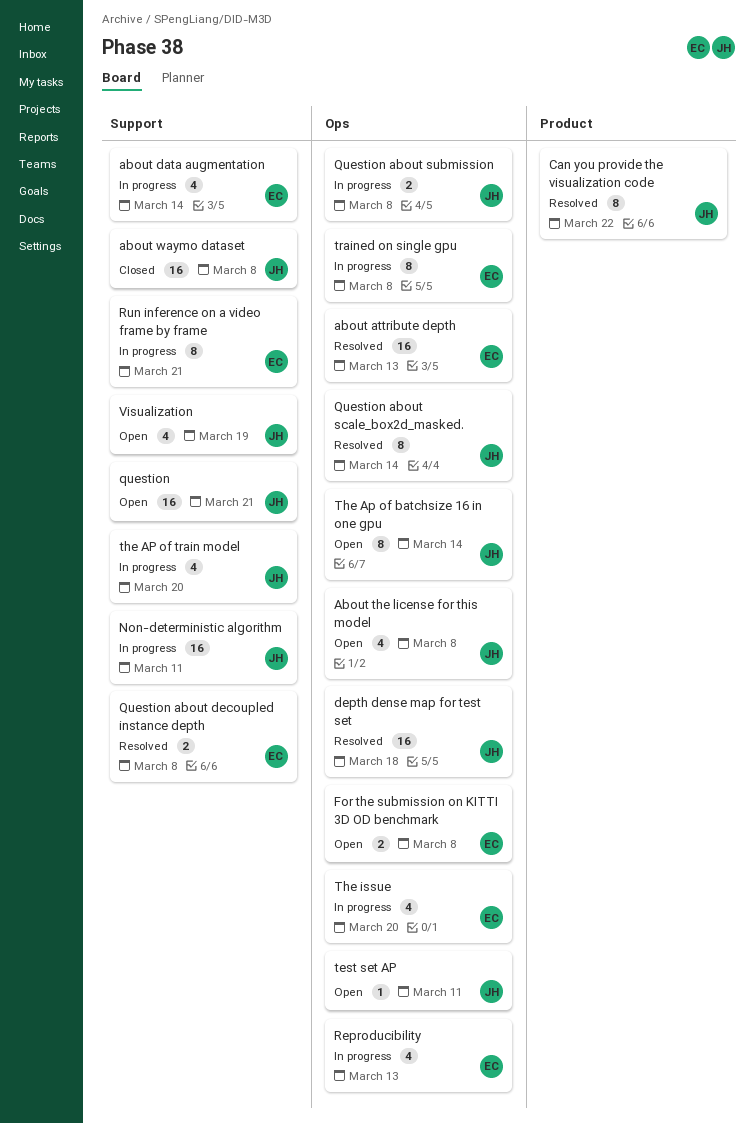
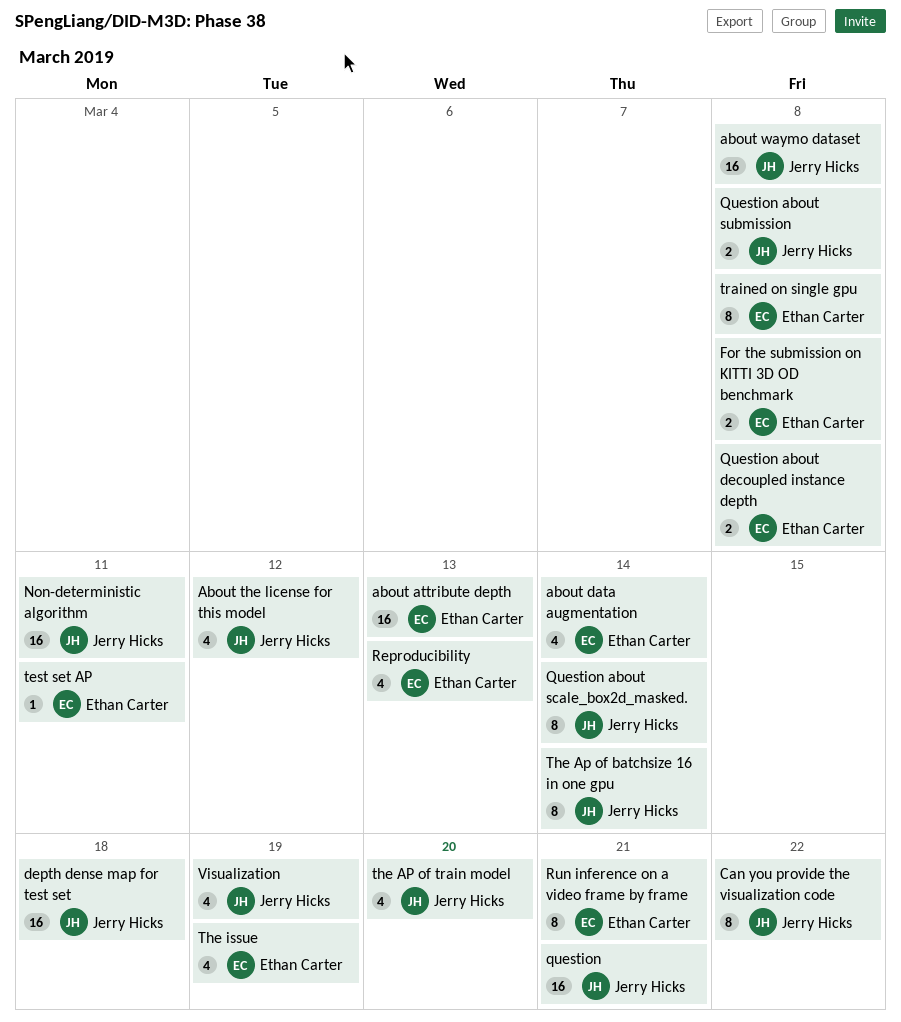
About the license for this model, due: Mar 8 -> Mar 12
test set AP, owner: Jerry Hicks -> Ethan Carter
The issue, due: Mar 20 -> Mar 19

